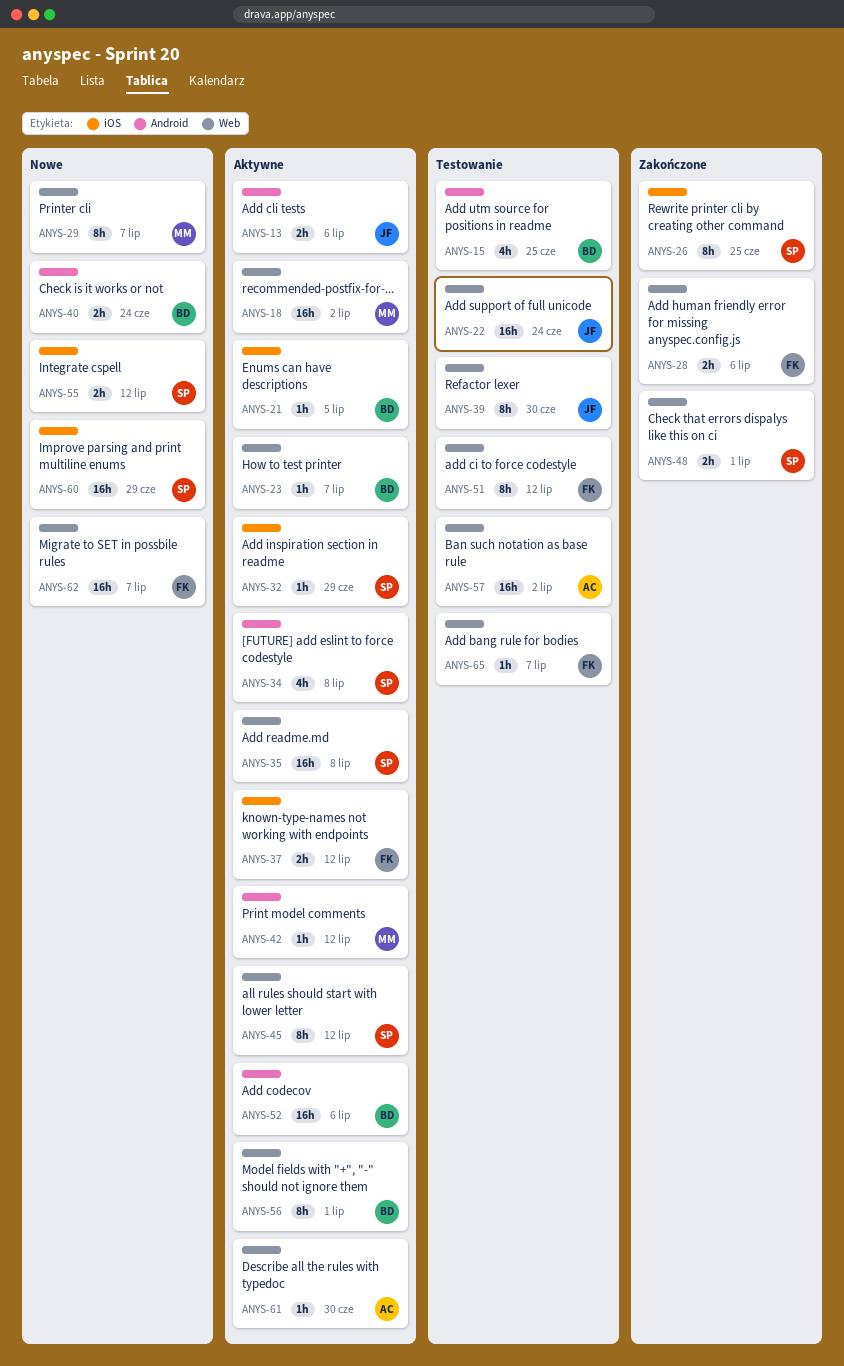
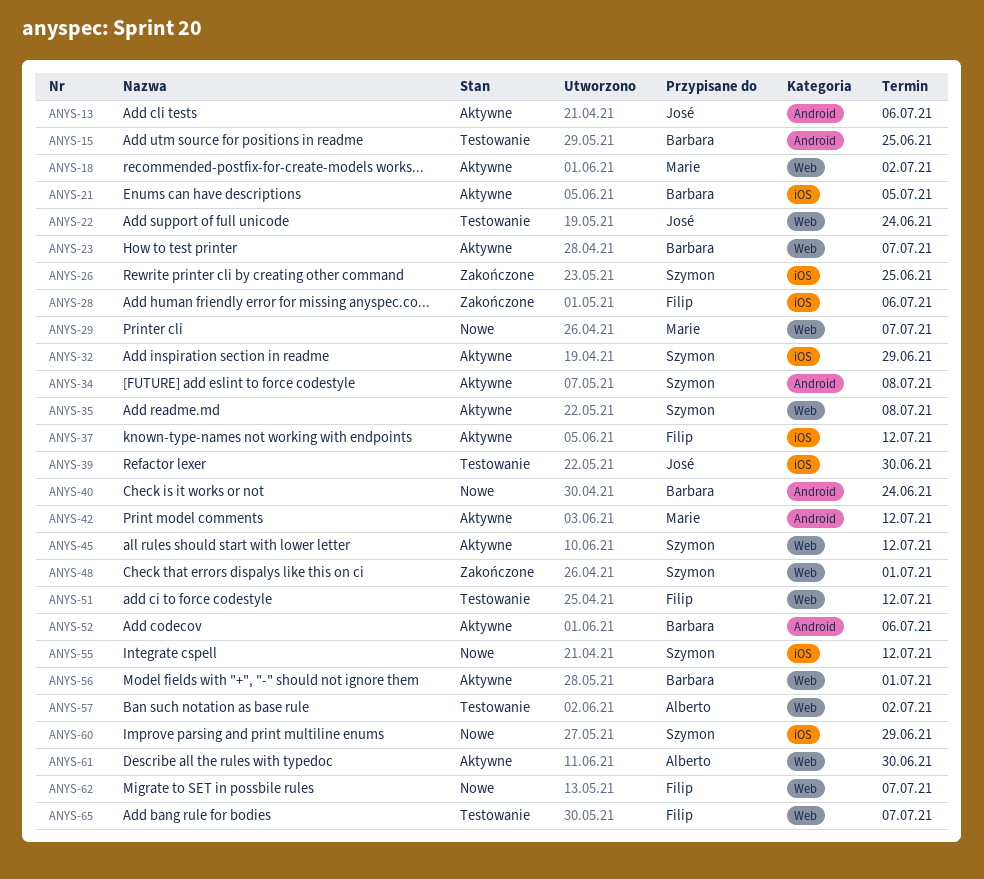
ANYS-28, label: Web -> iOS
ANYS-39, label: Web -> iOS

